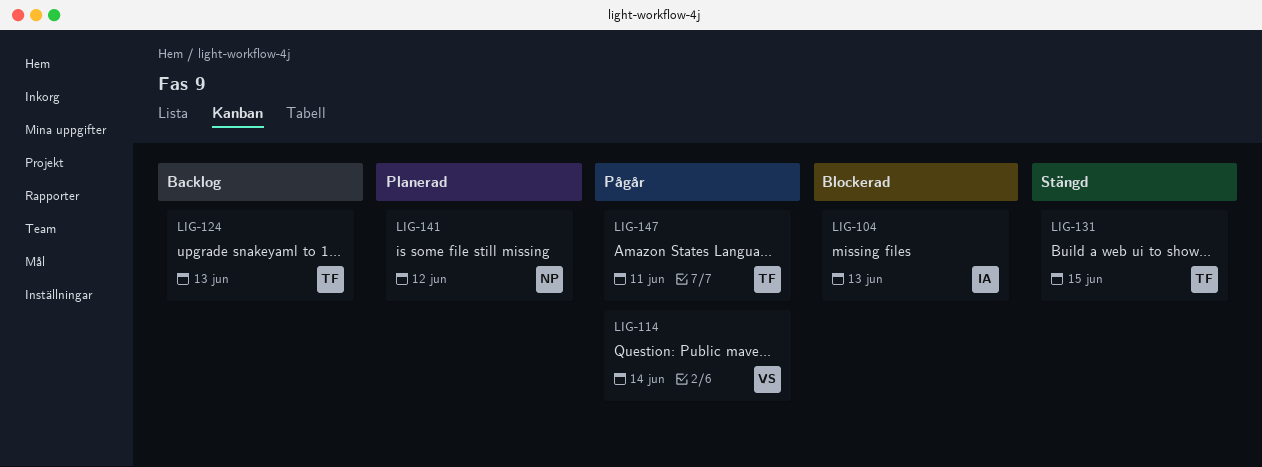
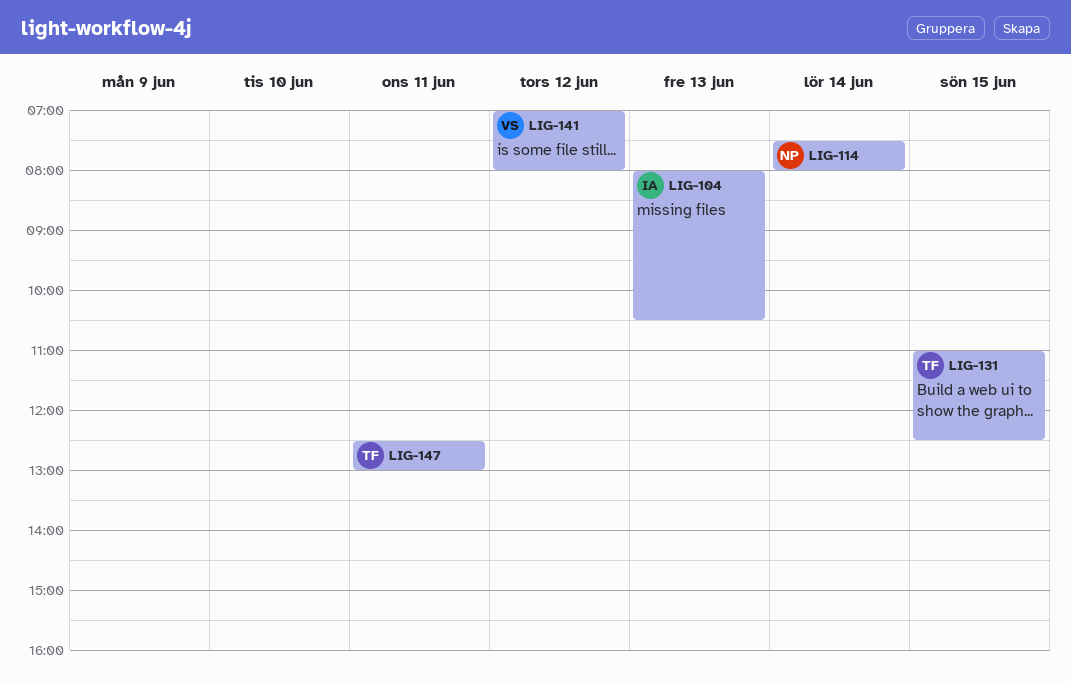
LIG-114, owner: VS -> NP
LIG-124: present -> none
LIG-141, owner: NP -> VS

